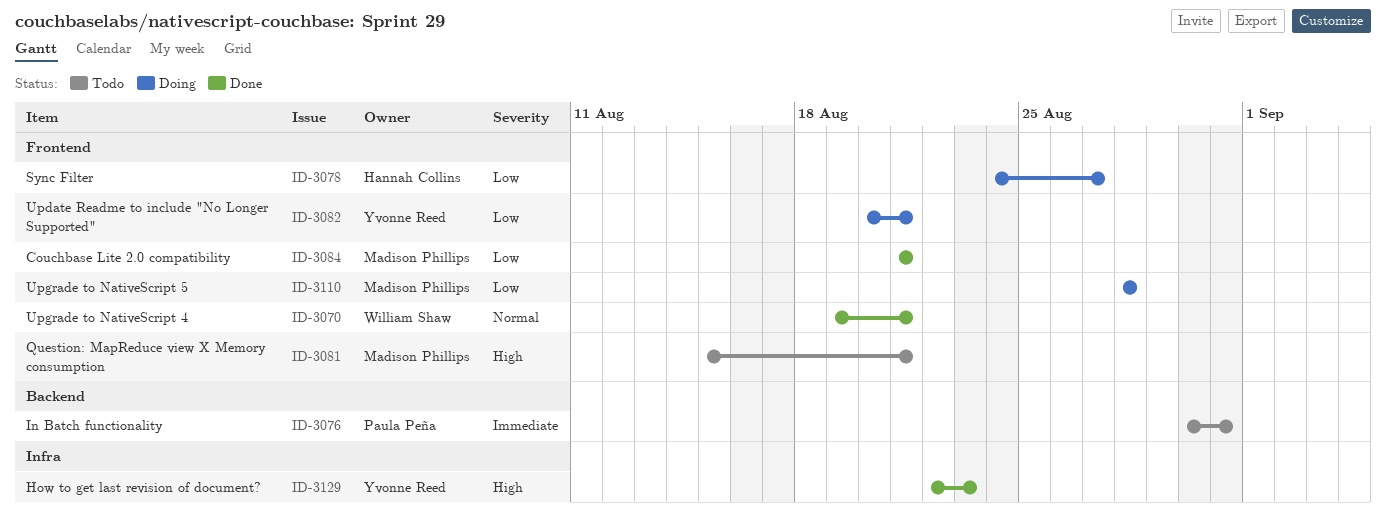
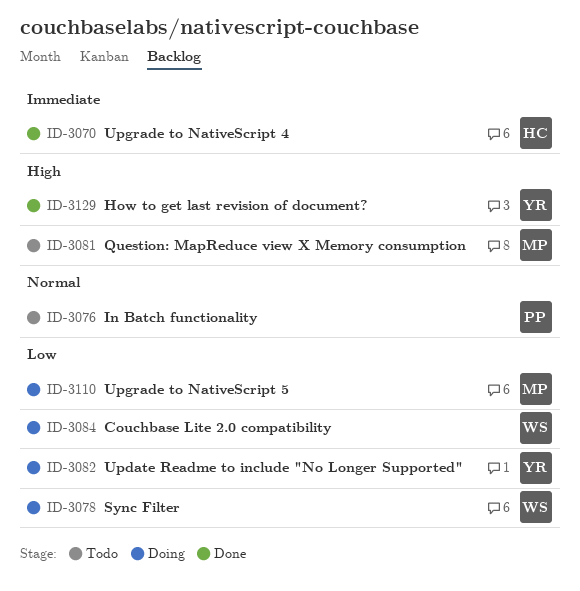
ID-3070, owner: William Shaw -> Hannah Collins
ID-3070, priority: Normal -> Immediate
ID-3076, priority: Immediate -> Normal
ID-3078, owner: Hannah Collins -> William Shaw
ID-3084, status: Done -> Doing
ID-3084, owner: Madison Phillips -> William Shaw

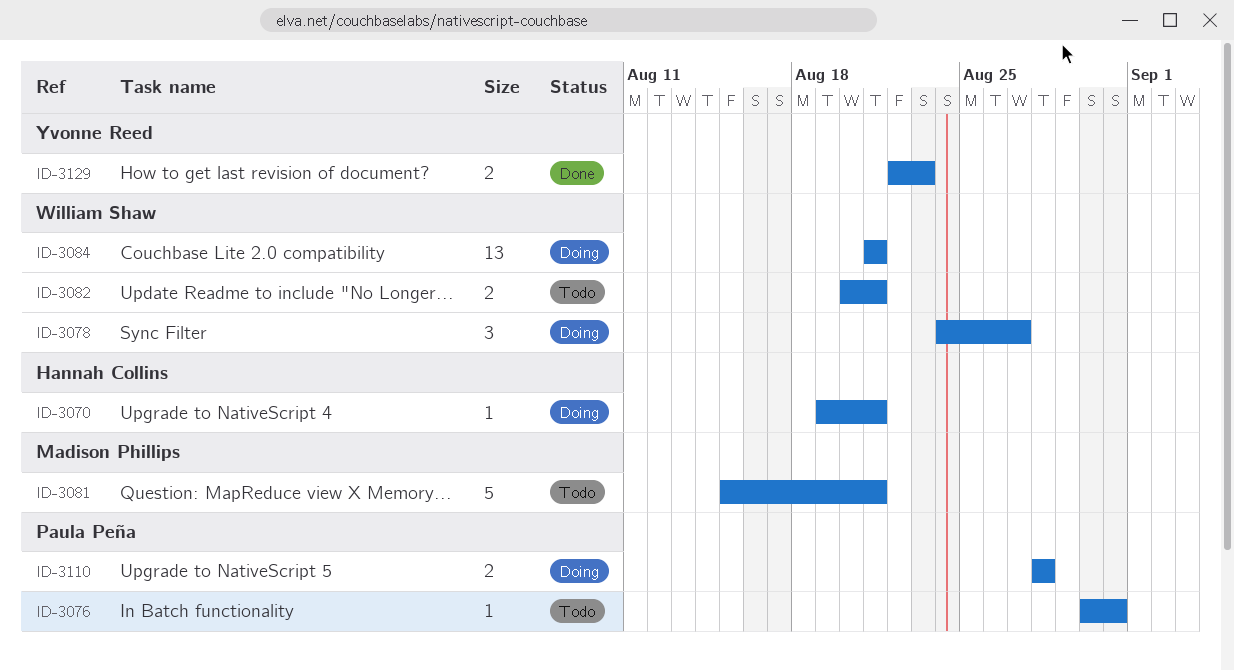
ID-3070, status: Done -> Doing
ID-3082, status: Doing -> Todo
ID-3082, owner: Yvonne Reed -> William Shaw
ID-3110, owner: Madison Phillips -> Paula Peña

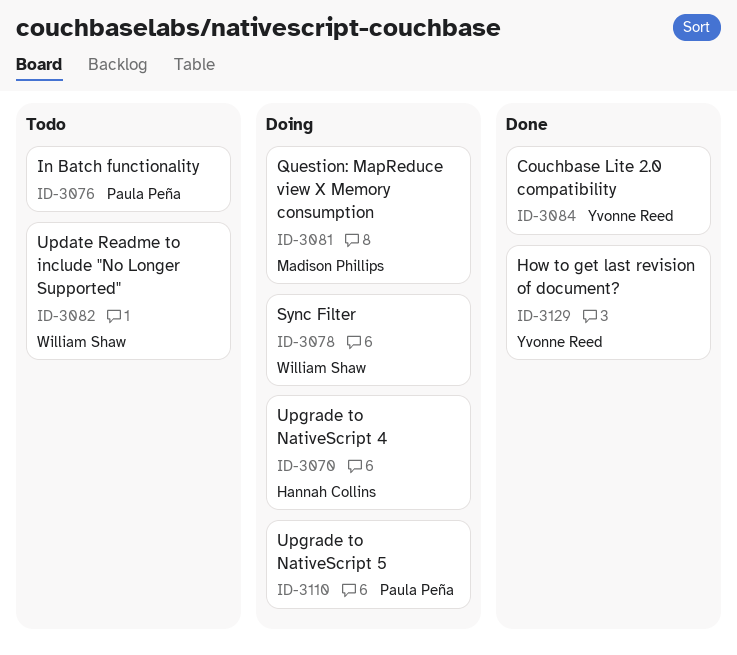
ID-3081, status: Todo -> Doing
ID-3084, status: Doing -> Done
ID-3084, owner: William Shaw -> Yvonne Reed

